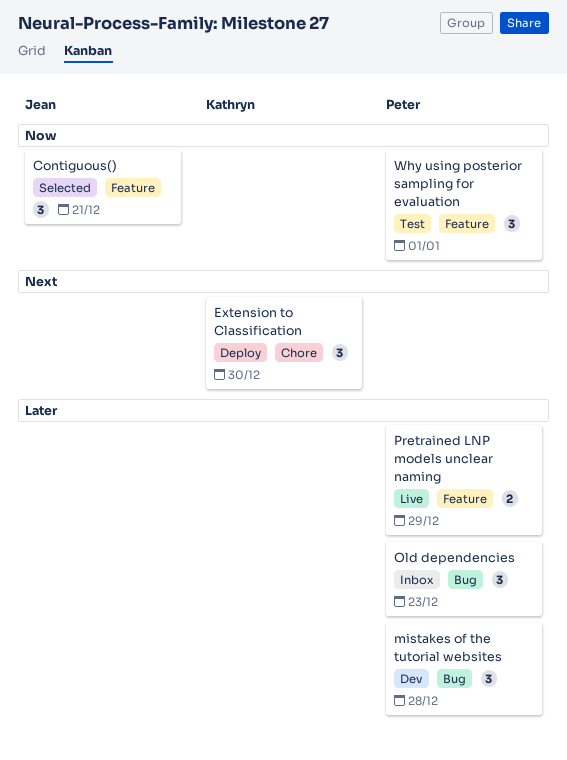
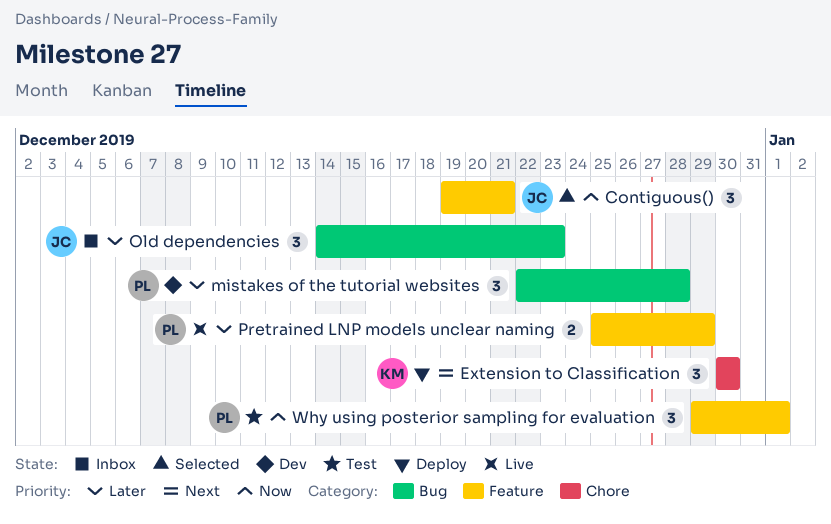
Old dependencies, owner: Peter -> Jean

